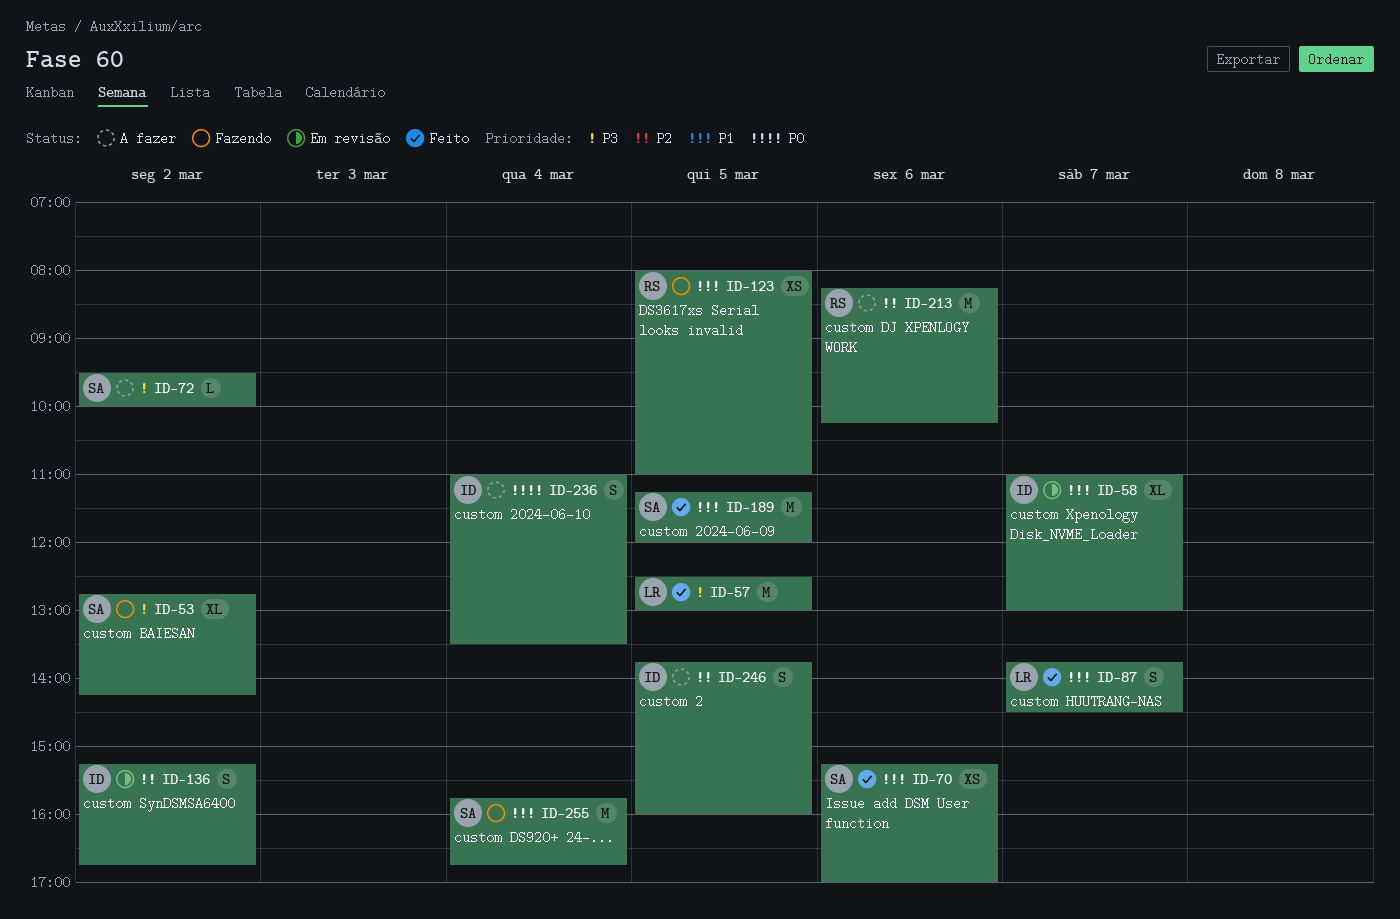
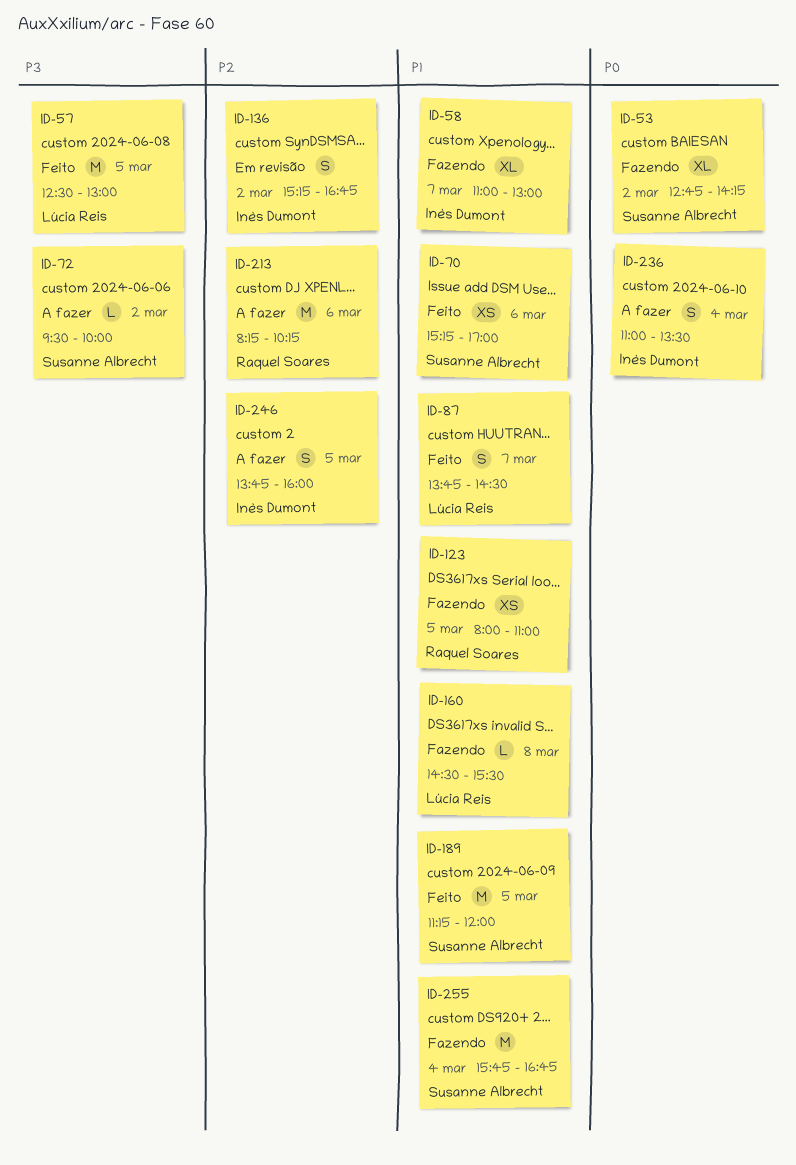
ID-53, priority: P3 -> P0
ID-58, status: Em revisão -> Fazendo
ID-160: none -> present

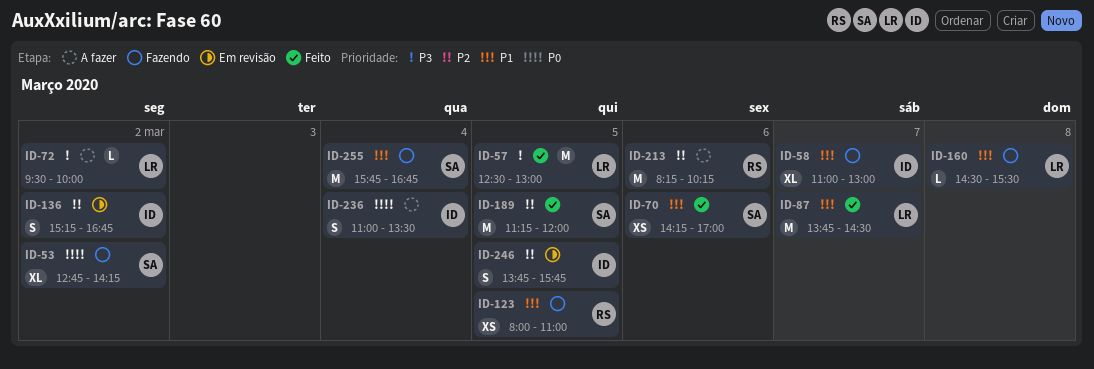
ID-70, begins: 15:15 -> 14:15
ID-72, owner: Susanne Albrecht -> Lúcia Reis
ID-87, estimate: S -> M
ID-189, priority: P1 -> P2
ID-246, status: A fazer -> Em revisão
ID-246, ends: 16:00 -> 15:45

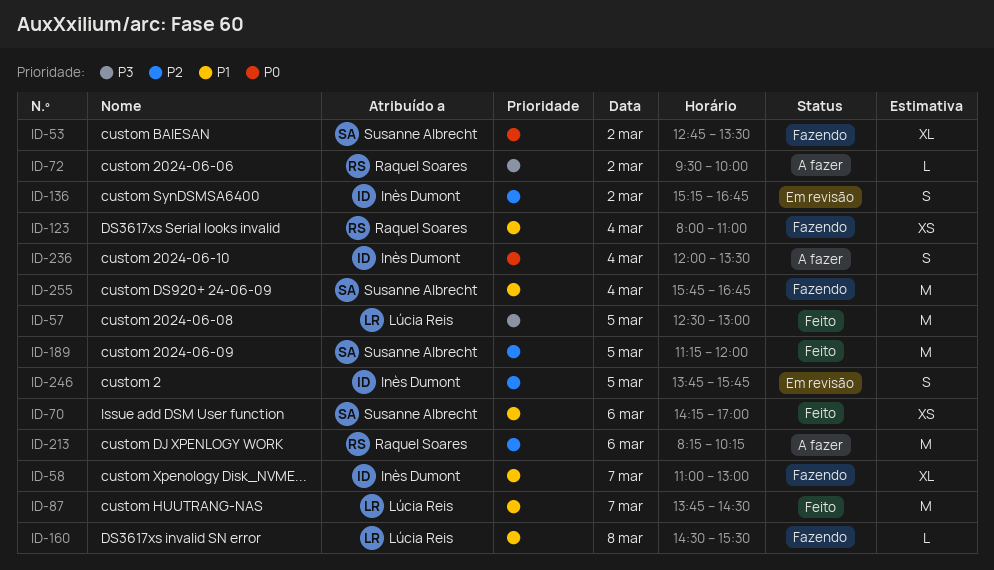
ID-53, ends: 14:15 -> 13:30
ID-72, owner: Lúcia Reis -> Raquel Soares
ID-123, day: Mar 5 -> Mar 4
ID-236, begins: 11:00 -> 12:00

